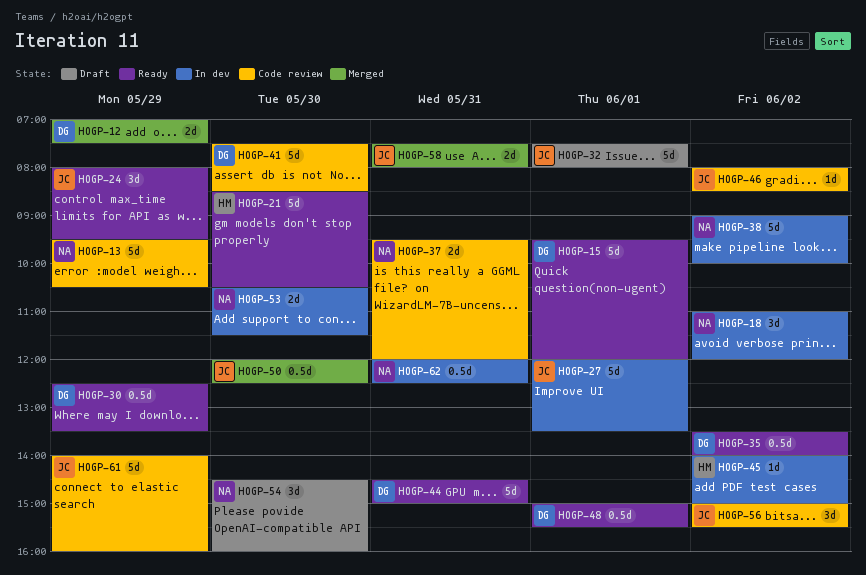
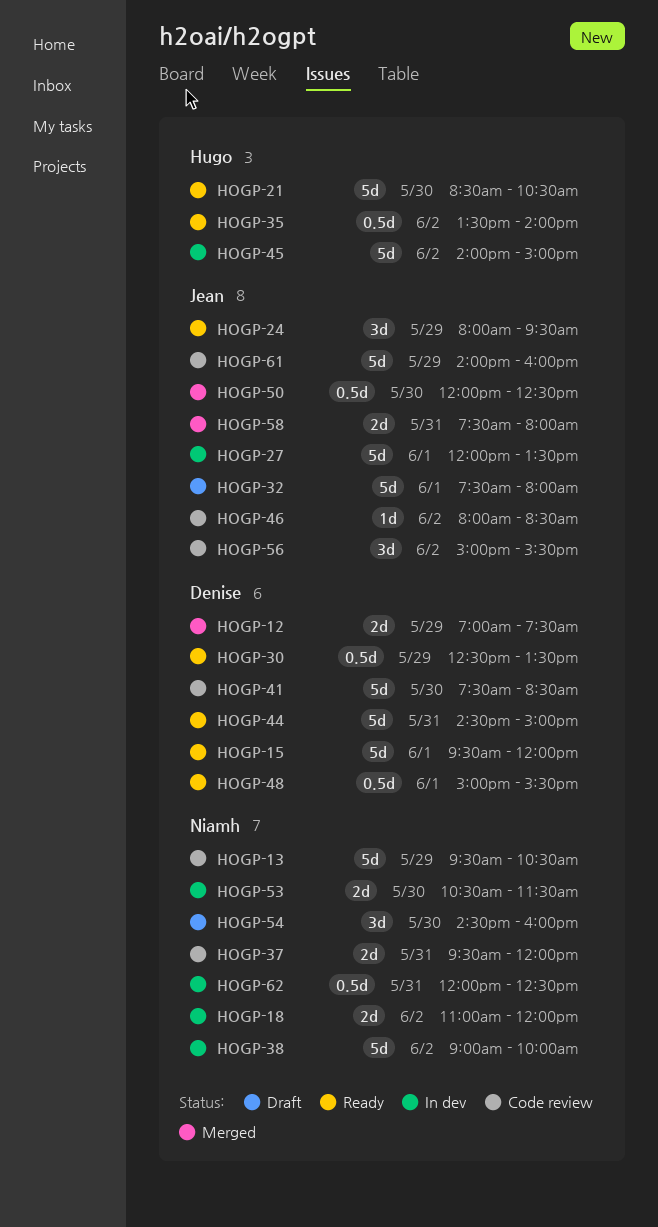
HOGP-18, estimate: 3d -> 2d
HOGP-35, owner: Denise -> Hugo
HOGP-45, estimate: 1d -> 5d

